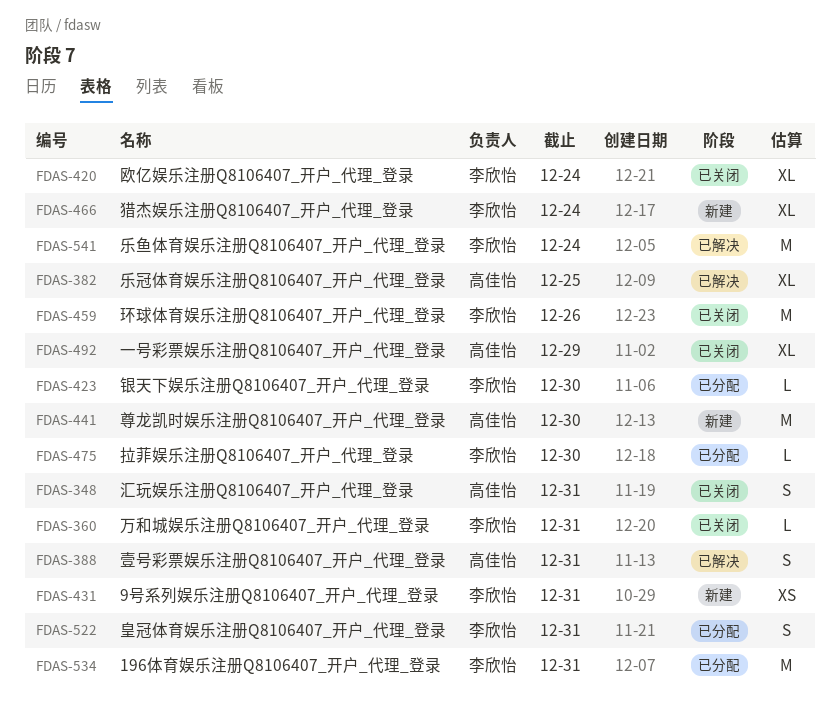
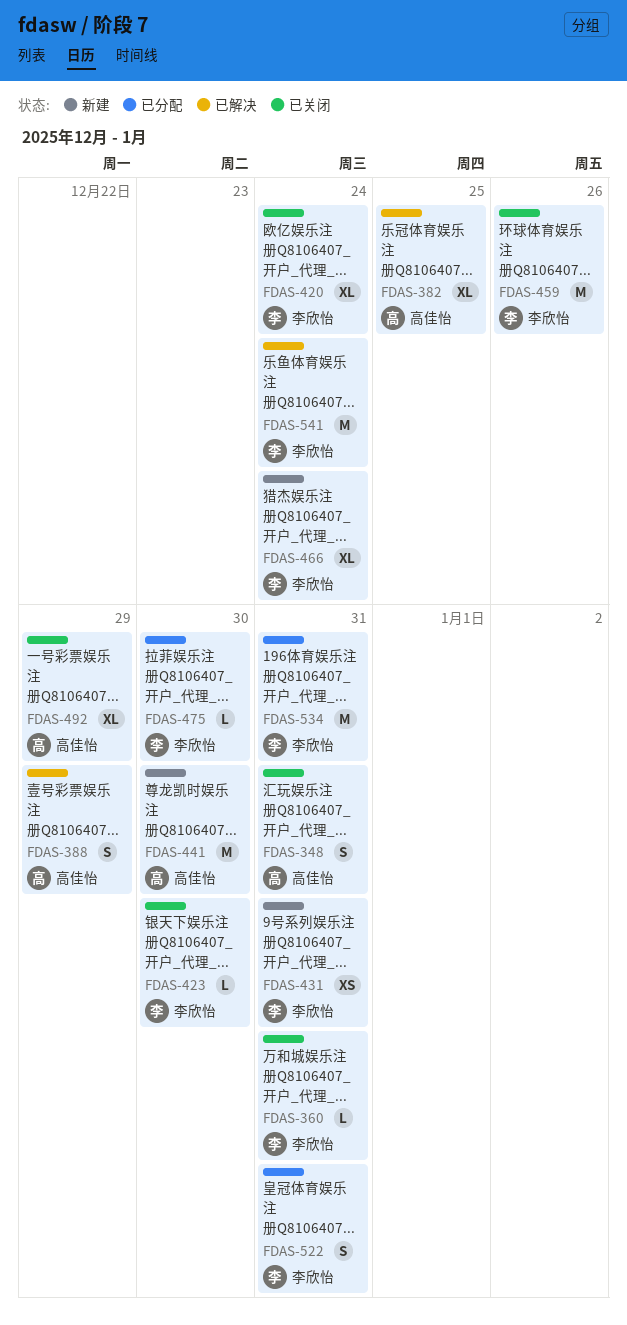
FDAS-388, due: Dec 31 -> Dec 29
FDAS-423, status: 已分配 -> 已关闭

